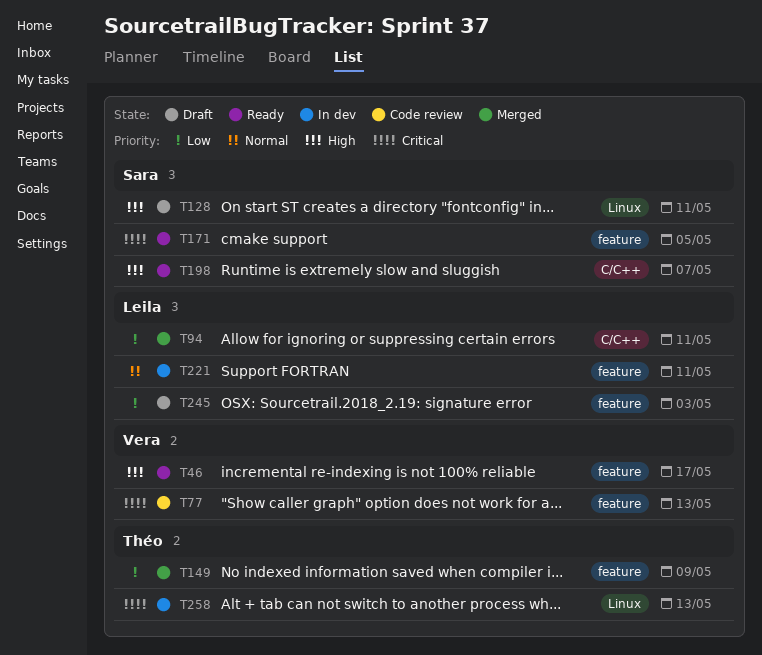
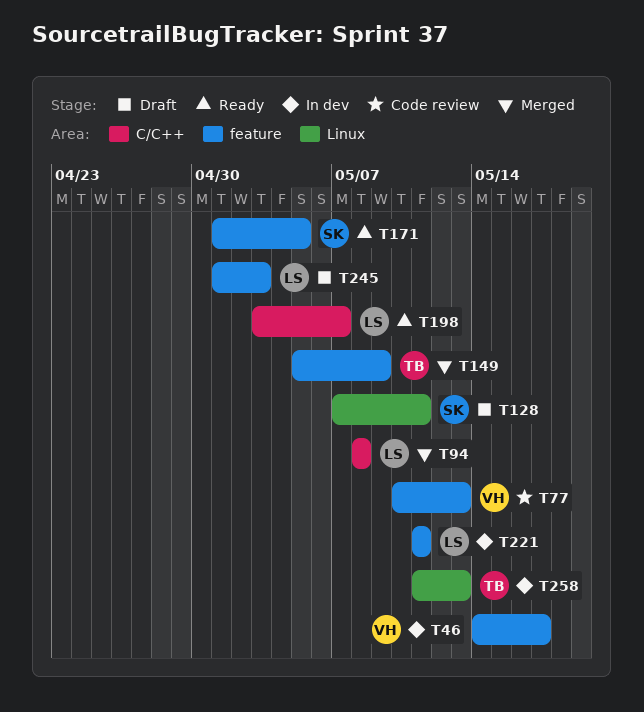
T46, status: Ready -> In dev
T94, due: May 11 -> May 8
T198, owner: Sara -> Leila

